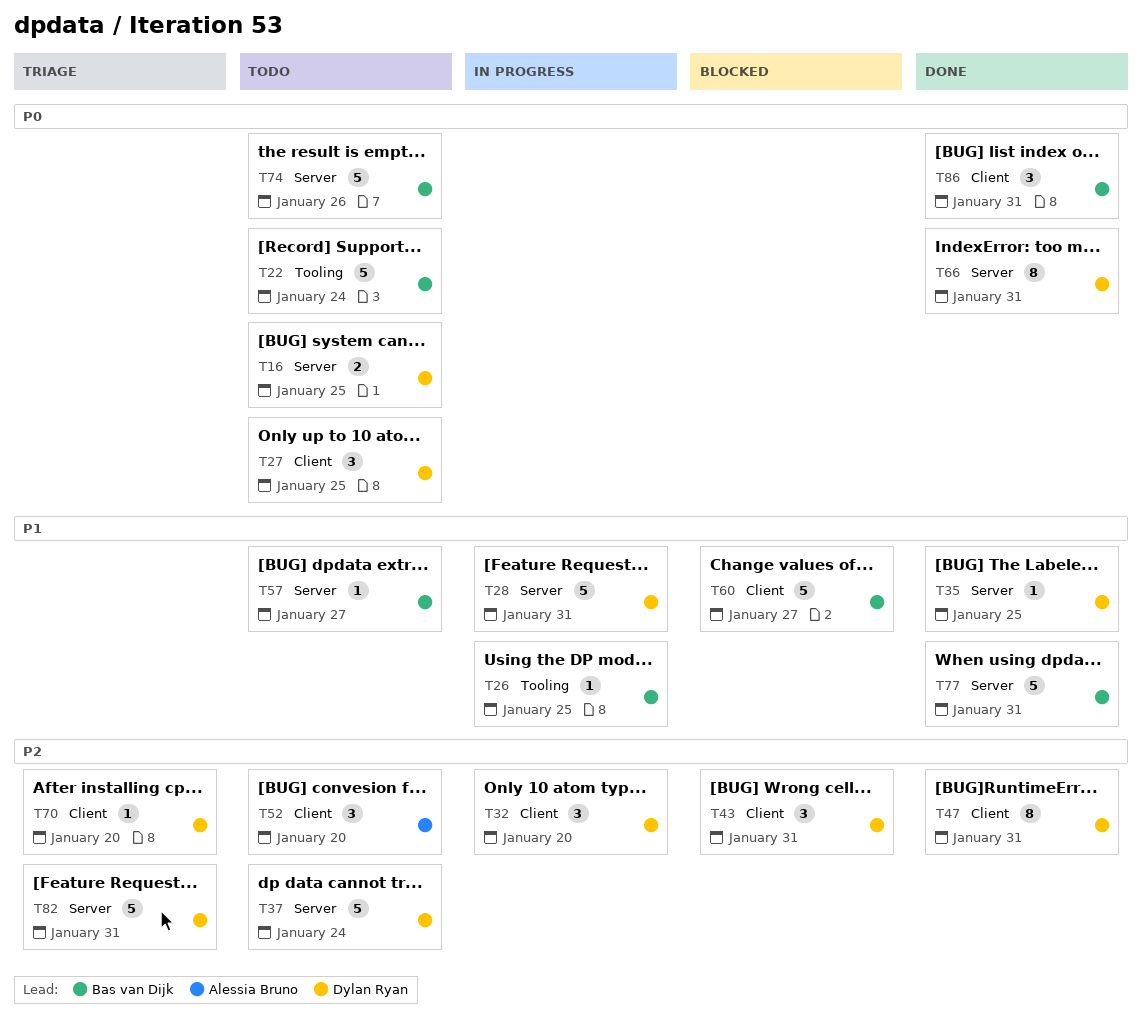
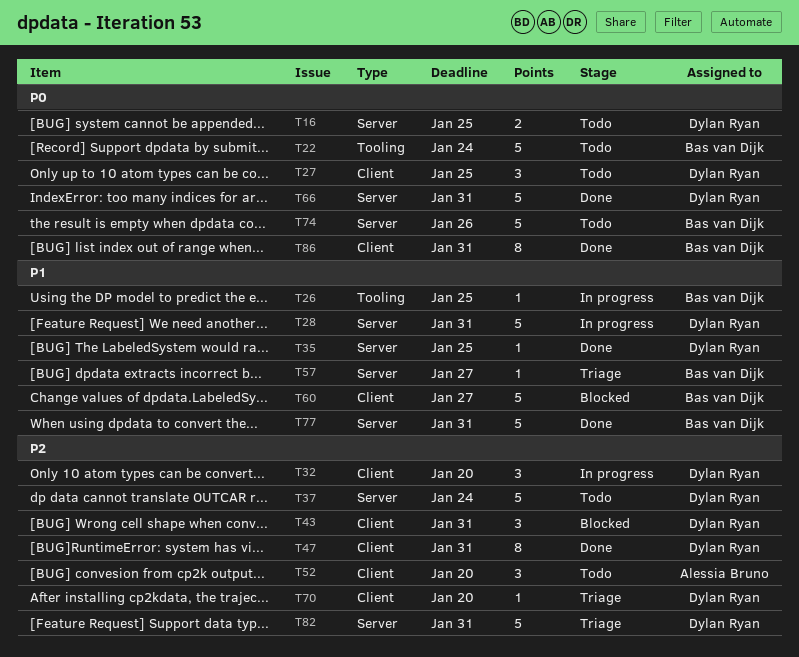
T57, status: Todo -> Triage
T66, estimate: 8 -> 5
T86, estimate: 3 -> 8

